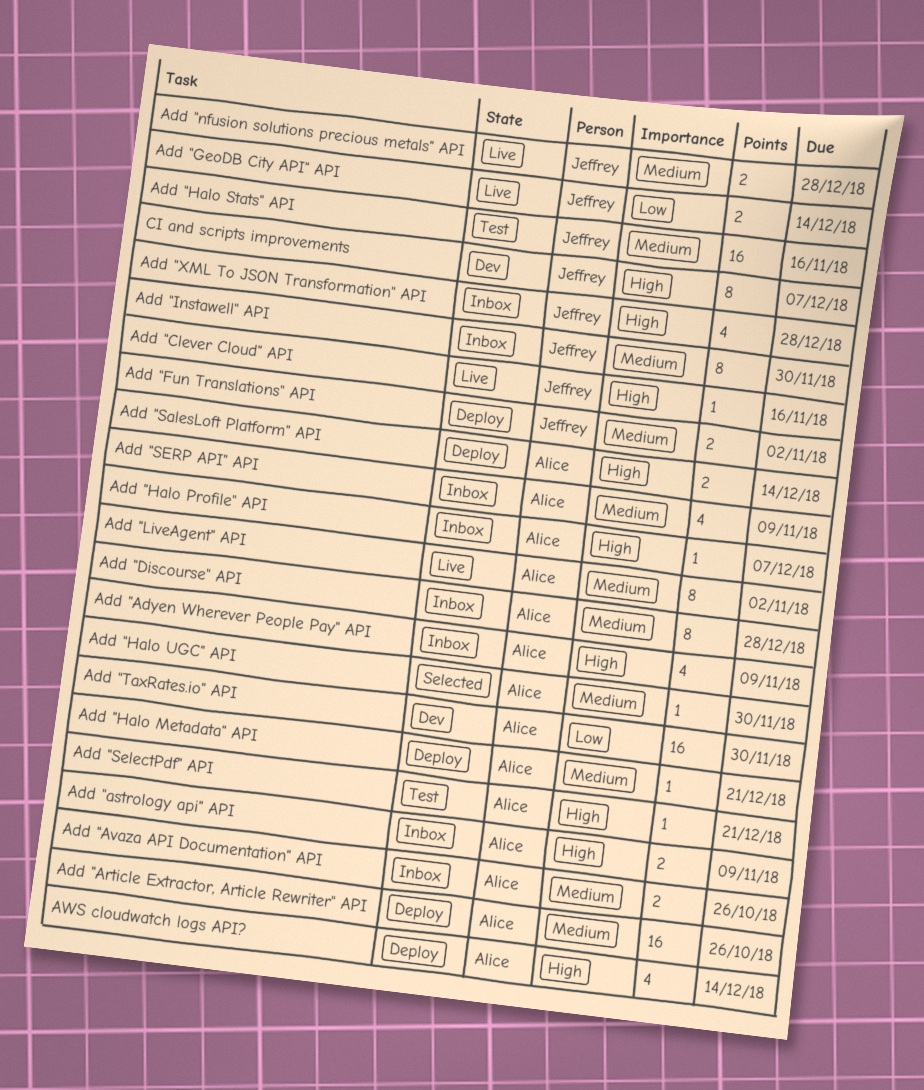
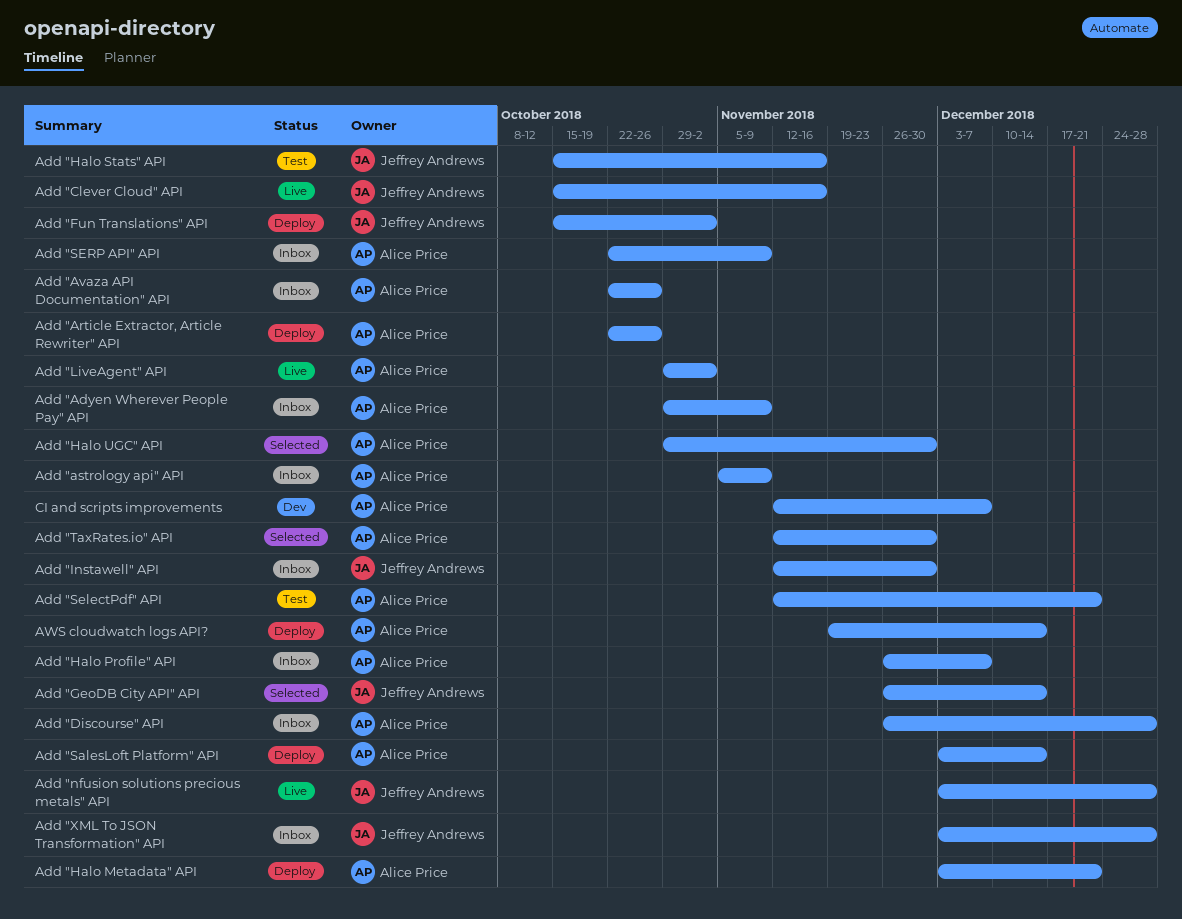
Add "GeoDB City API" API, status: Live -> Selected
Add "TaxRates.io" API, status: Dev -> Selected
CI and scripts improvements, owner: Jeffrey Andrews -> Alice Price

